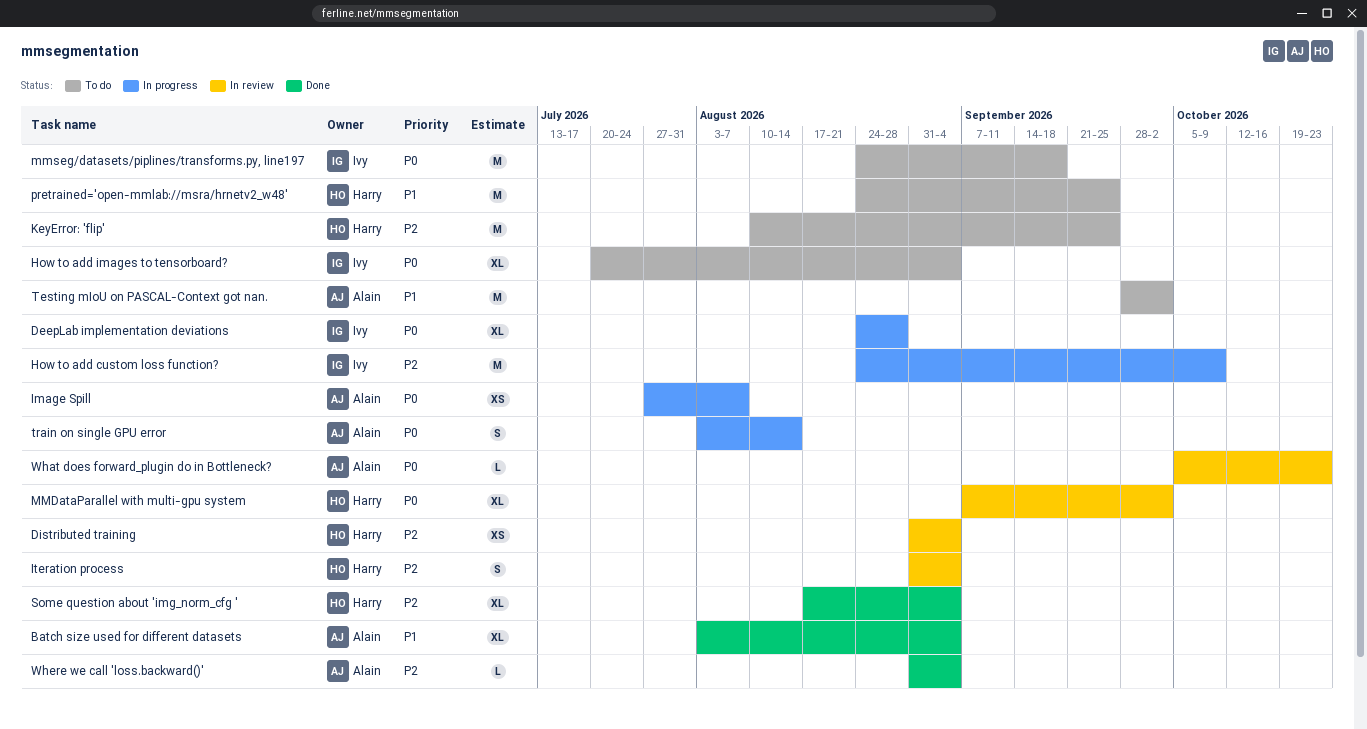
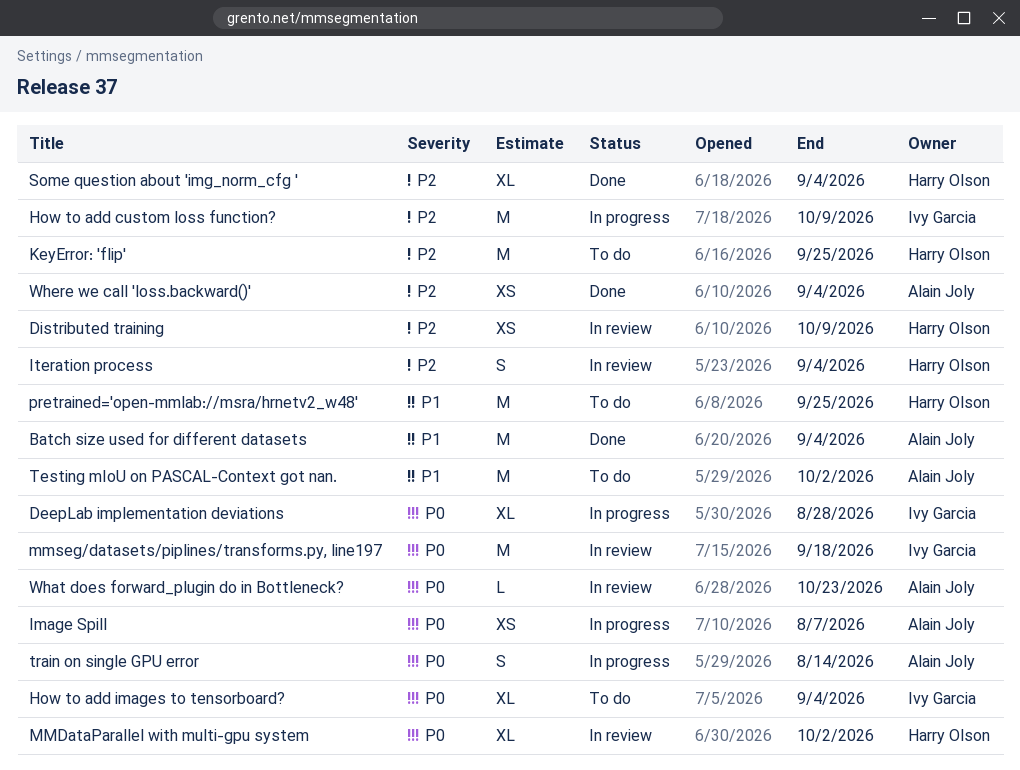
Batch size used for different datasets, estimate: XL -> M
Distributed training, due: Sep 4 -> Oct 9
mmseg/datasets/piplines/transforms.py, line197, status: To do -> In review
Where we call 'loss.backward()', estimate: L -> XS

